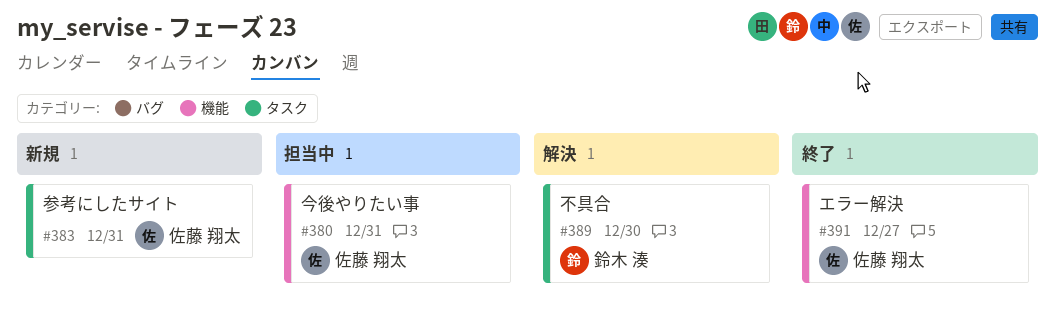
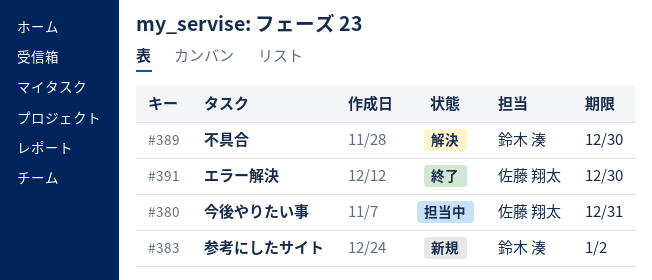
#383, owner: 佐藤 翔太 -> 鈴木 湊
#383, due: Dec 31 -> Jan 2
#391, due: Dec 27 -> Dec 30

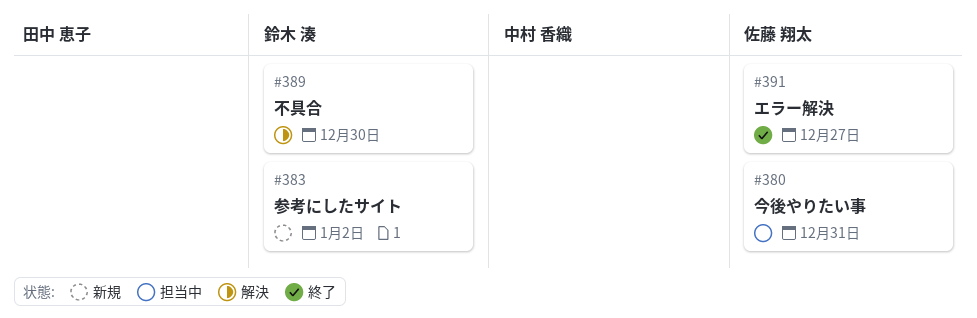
#391, due: Dec 30 -> Dec 27

